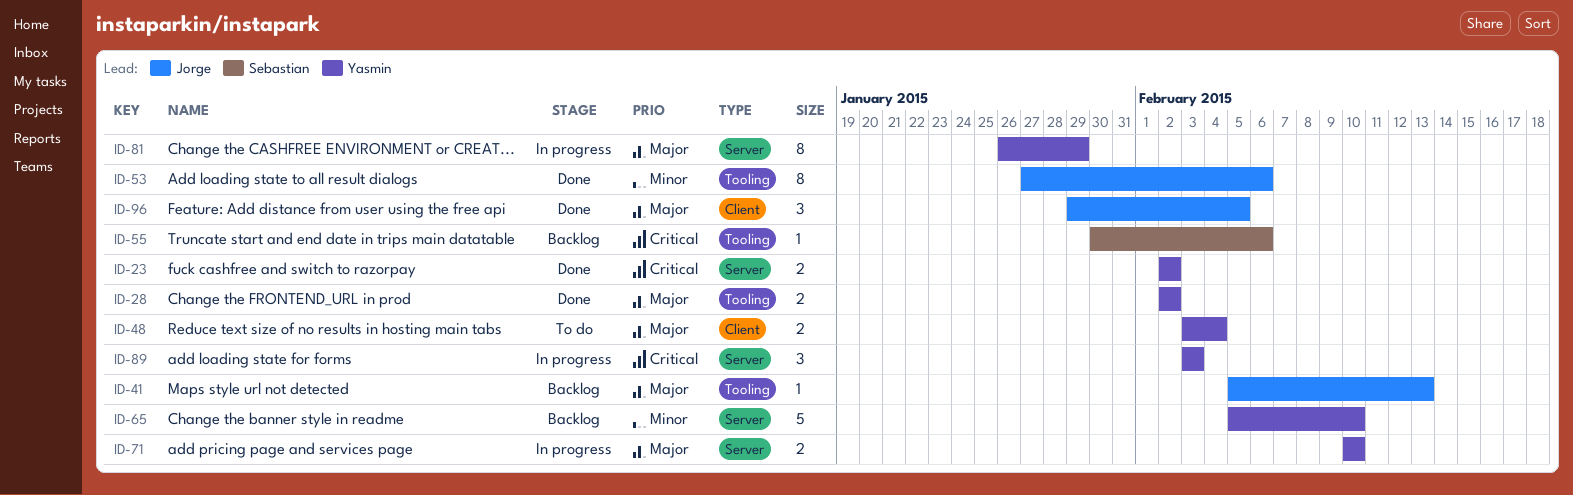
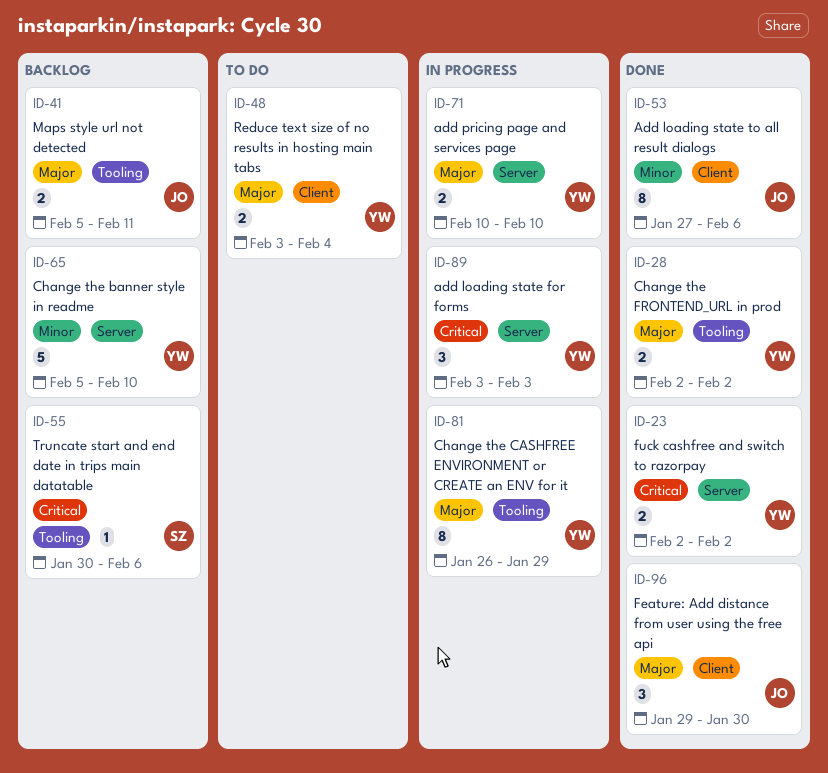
ID-41, estimate: 1 -> 2
ID-41, due: Feb 13 -> Feb 11
ID-53, label: Tooling -> Client
ID-81, label: Server -> Tooling
ID-96, due: Feb 5 -> Jan 30

